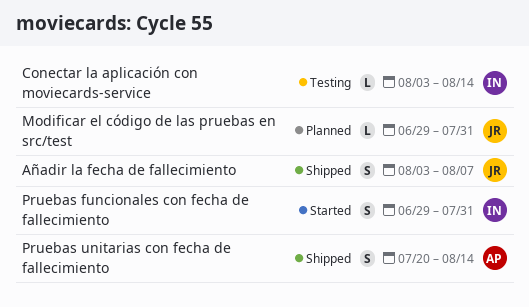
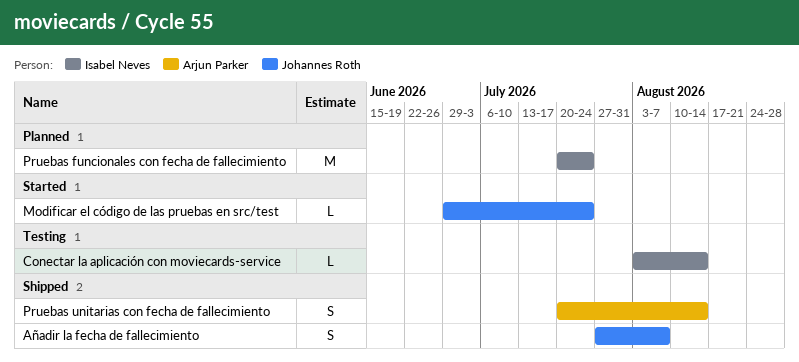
Añadir la fecha de fallecimiento, start: Aug 3 -> Jul 27
Modificar el código de las pruebas en src/test, status: Planned -> Started
Modificar el código de las pruebas en src/test, due: Jul 31 -> Jul 24
Pruebas funcionales con fecha de fallecimiento, status: Started -> Planned
Pruebas funcionales con fecha de fallecimiento, estimate: S -> M
Pruebas funcionales con fecha de fallecimiento, start: Jun 29 -> Jul 20
Pruebas funcionales con fecha de fallecimiento, due: Jul 31 -> Jul 24

